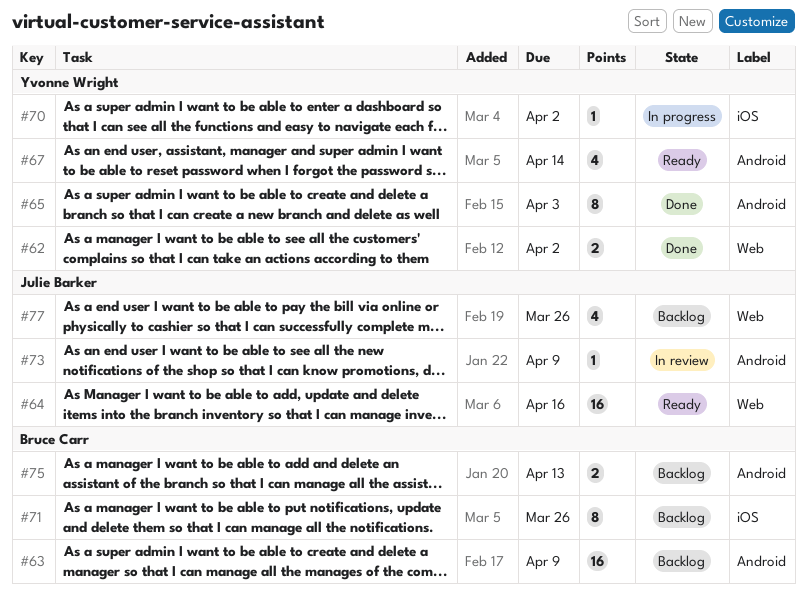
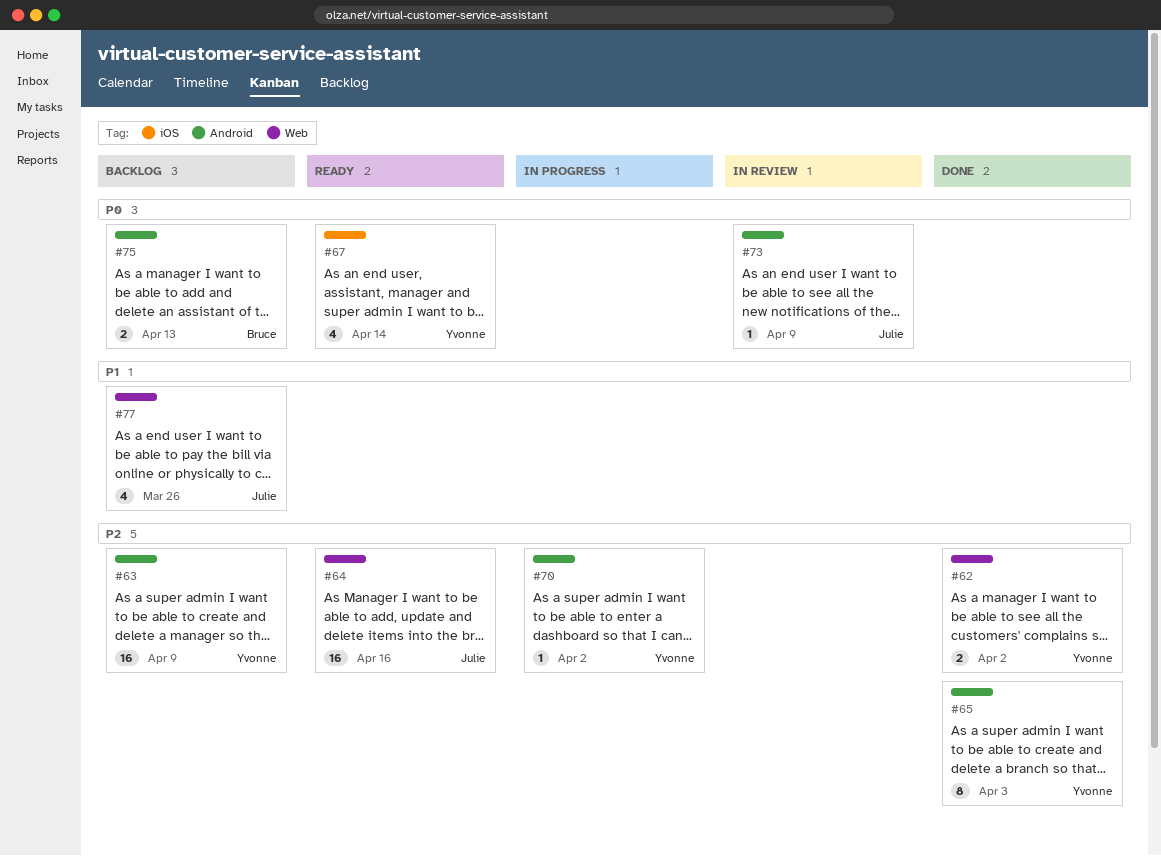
#63, owner: Bruce Carr -> Yvonne Wright
#67, label: Android -> iOS
#70, label: iOS -> Android
#71: present -> none

